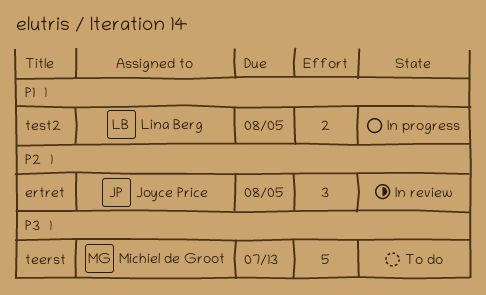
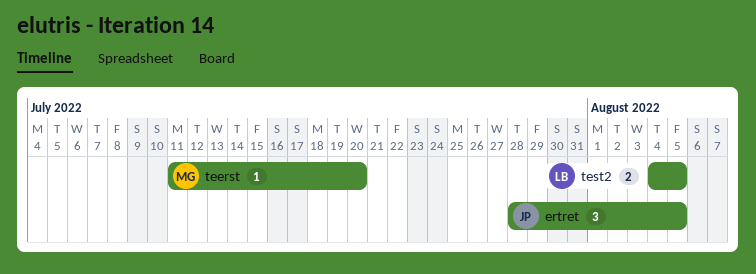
teerst, estimate: 5 -> 1
teerst, due: Jul 13 -> Jul 20

